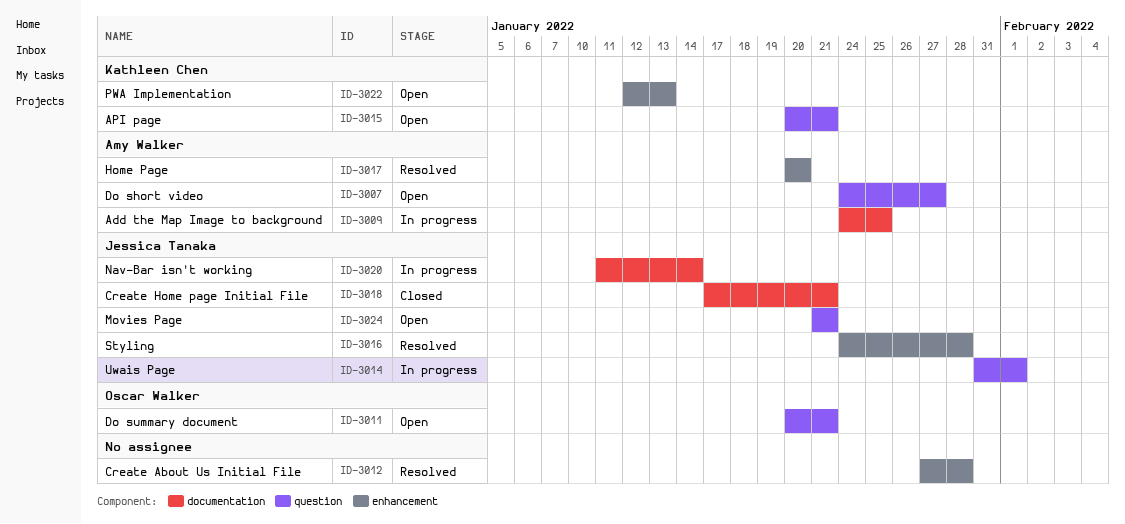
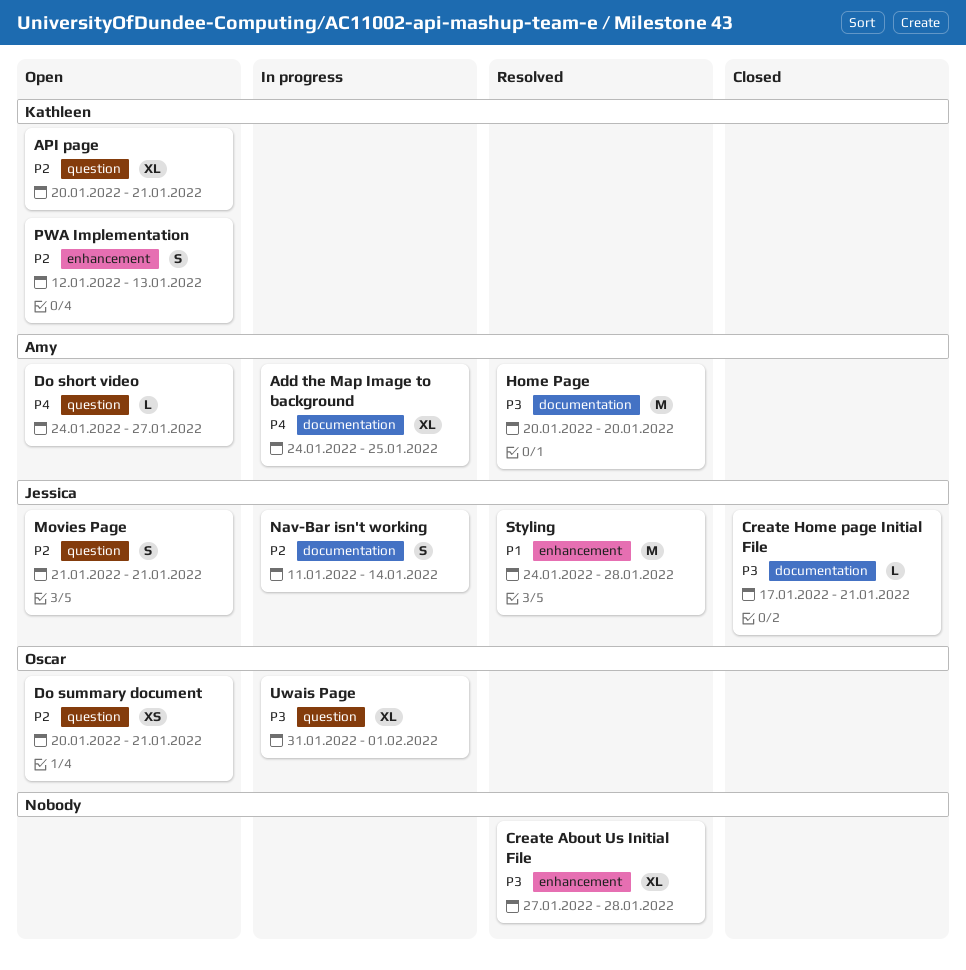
Home Page, label: enhancement -> documentation
Uwais Page, owner: Jessica Tanaka -> Oscar Walker

